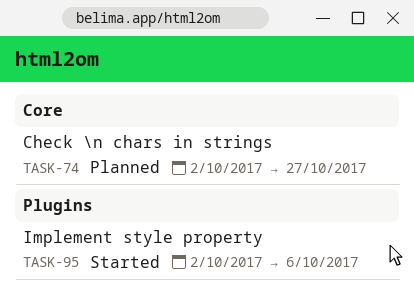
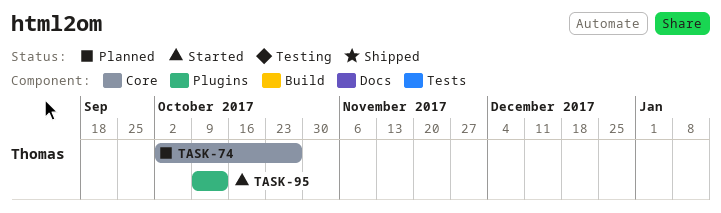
TASK-95, start: Oct 2 -> Oct 9
TASK-95, due: Oct 6 -> Oct 13

